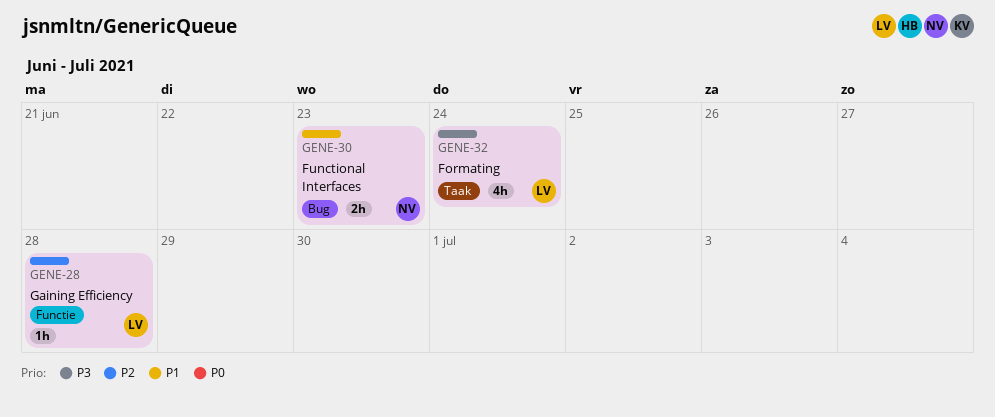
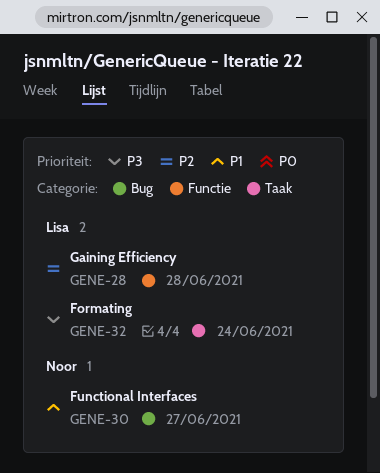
GENE-30, due: Jun 23 -> Jun 27

